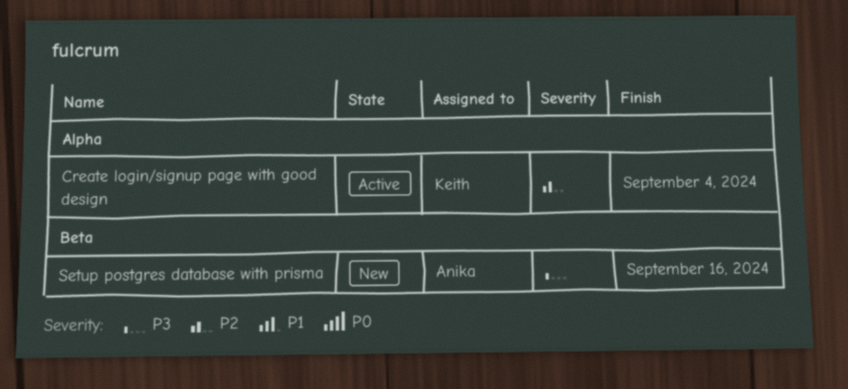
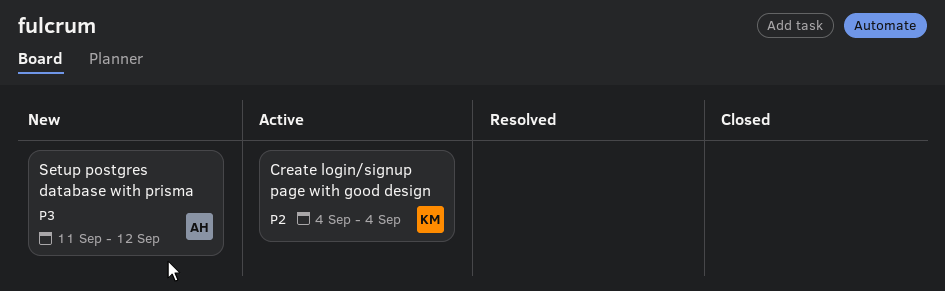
Setup postgres database with prisma, due: Sep 16 -> Sep 12

